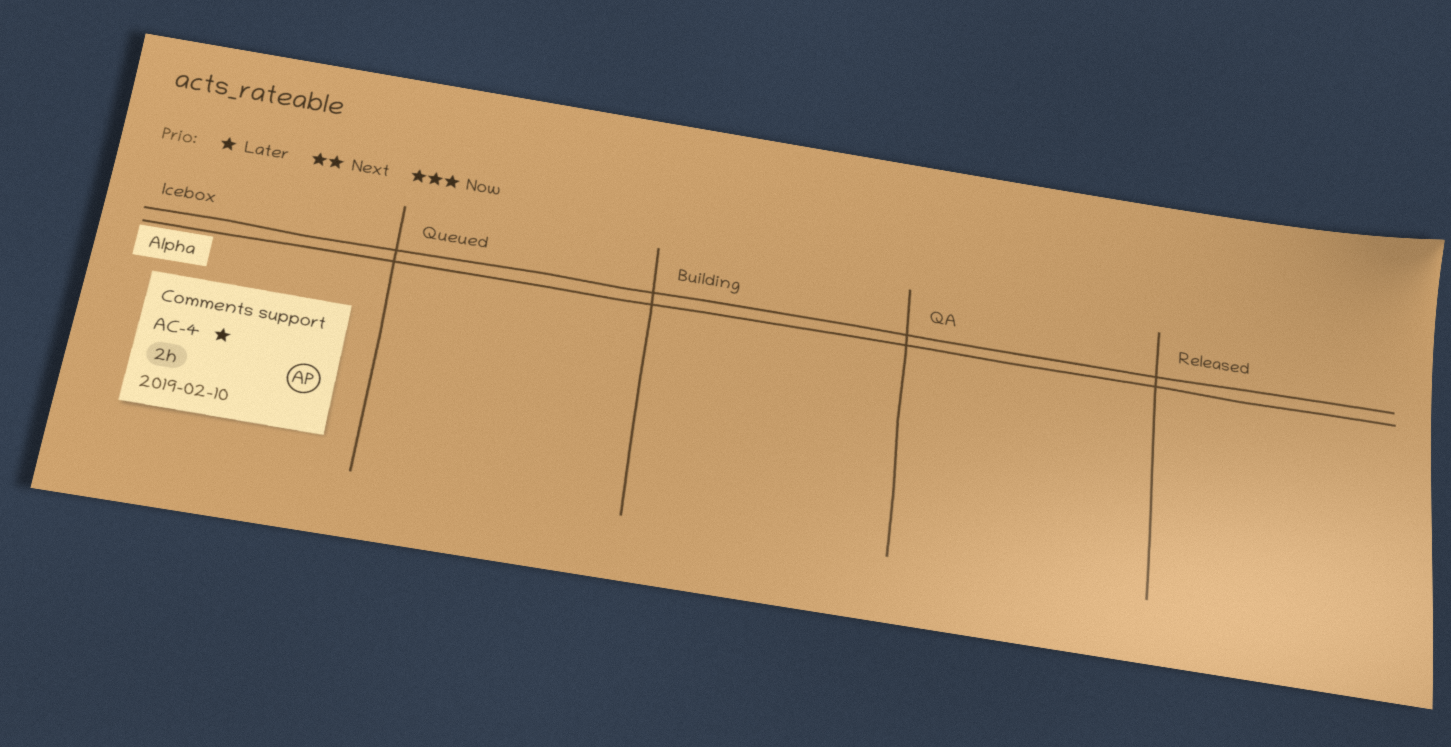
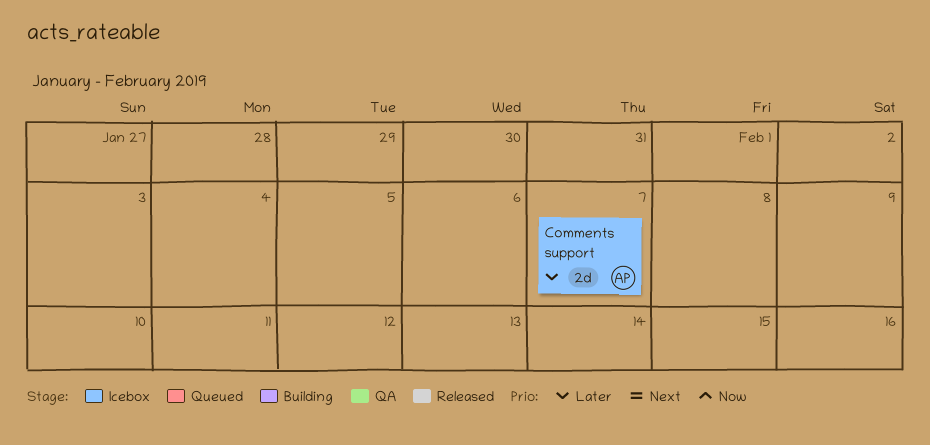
Comments support, estimate: 2h -> 2d
Comments support, due: Feb 10 -> Feb 7

